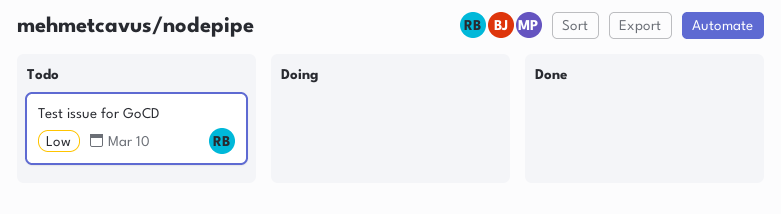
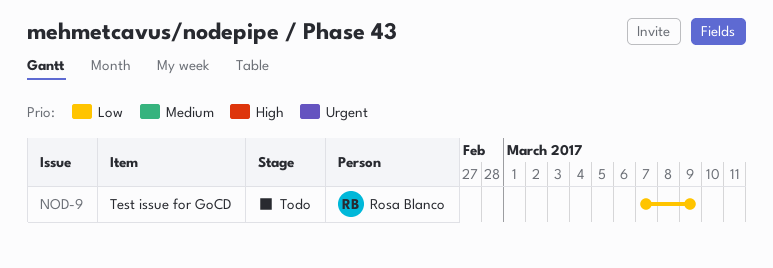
Test issue for GoCD, due: Mar 10 -> Mar 9

